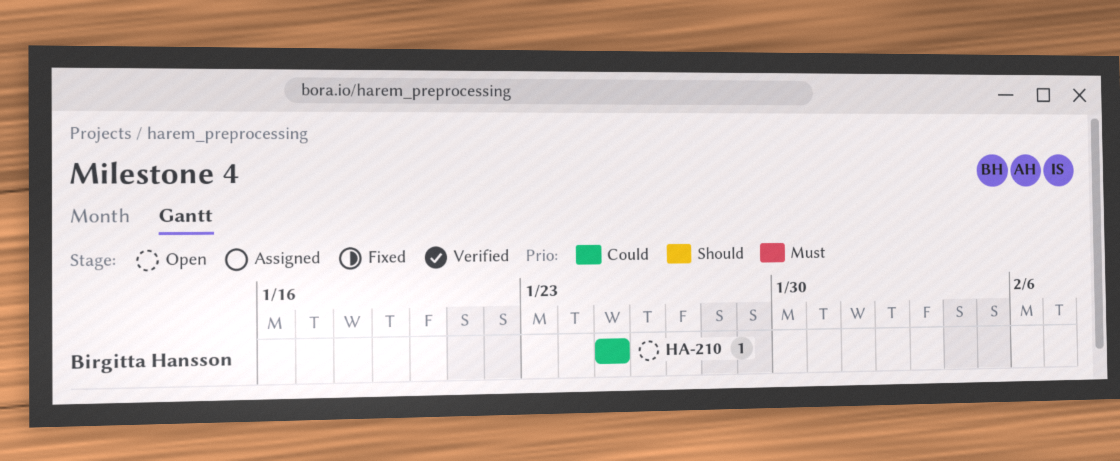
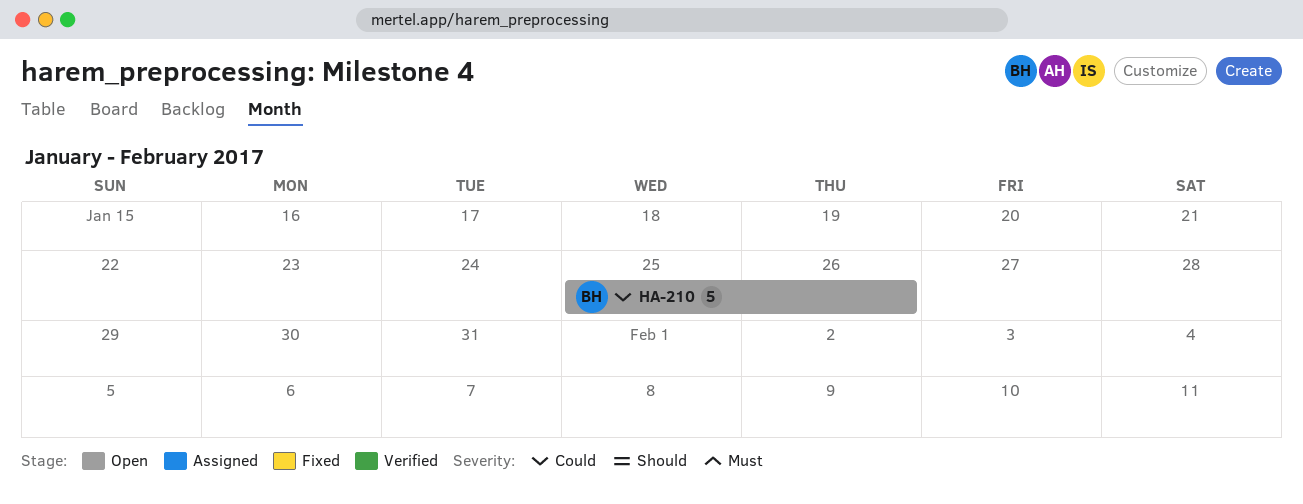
HA-210, estimate: 1 -> 5
HA-210, due: Jan 25 -> Jan 26

